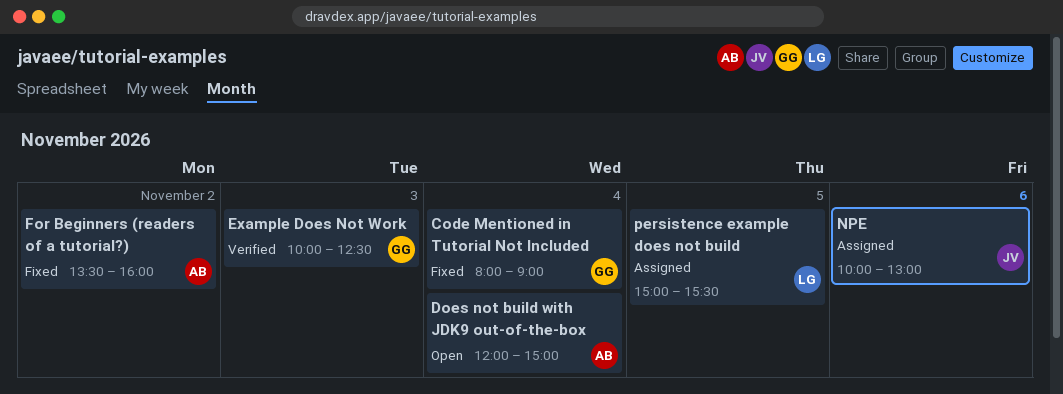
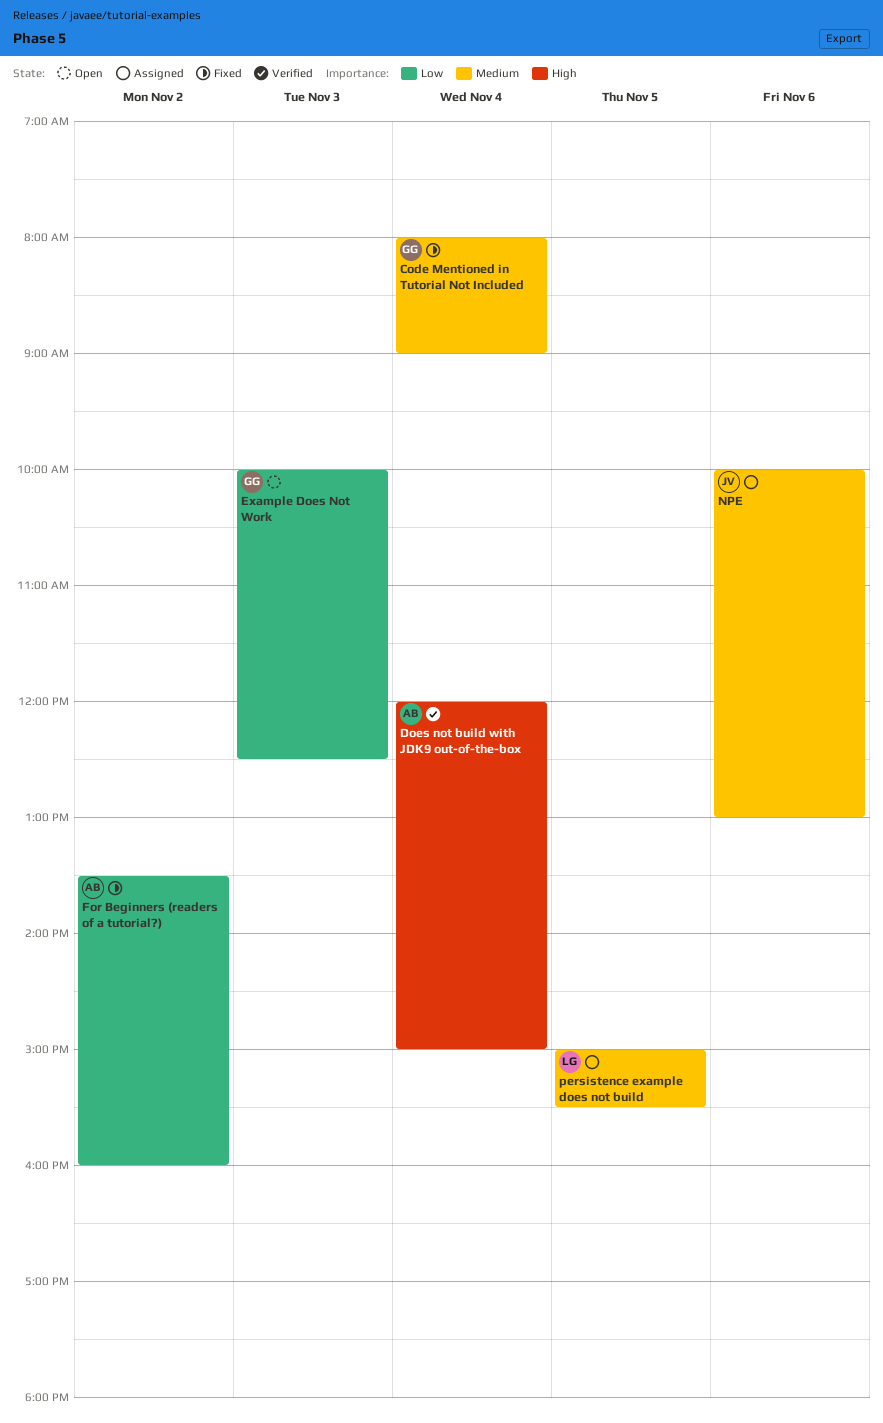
Does not build with JDK9 out-of-the-box, status: Open -> Verified
Example Does Not Work, status: Verified -> Open

